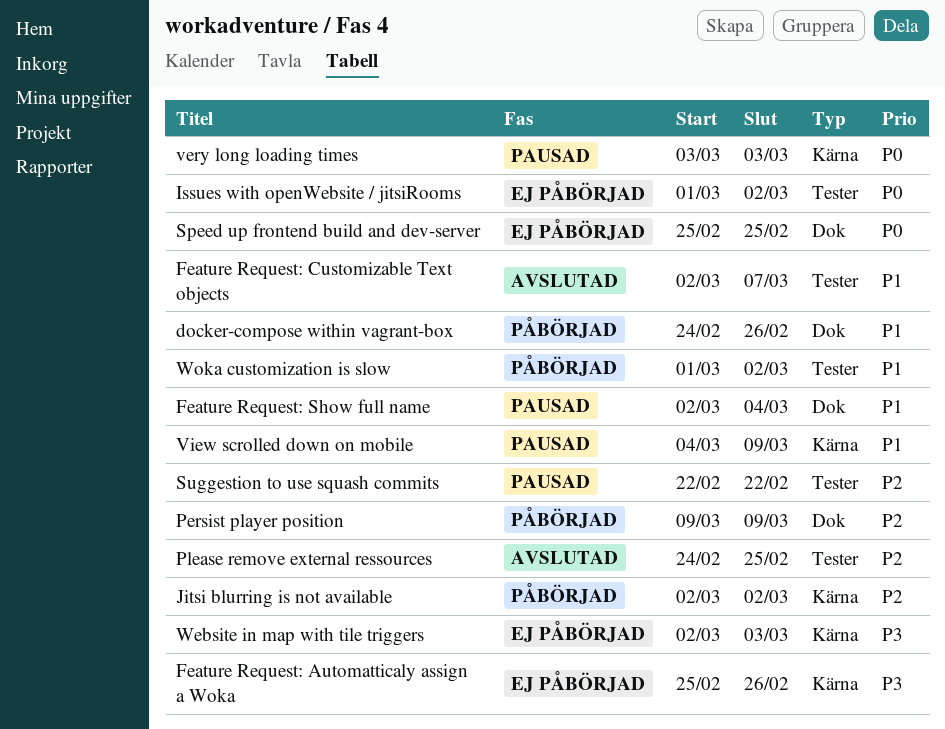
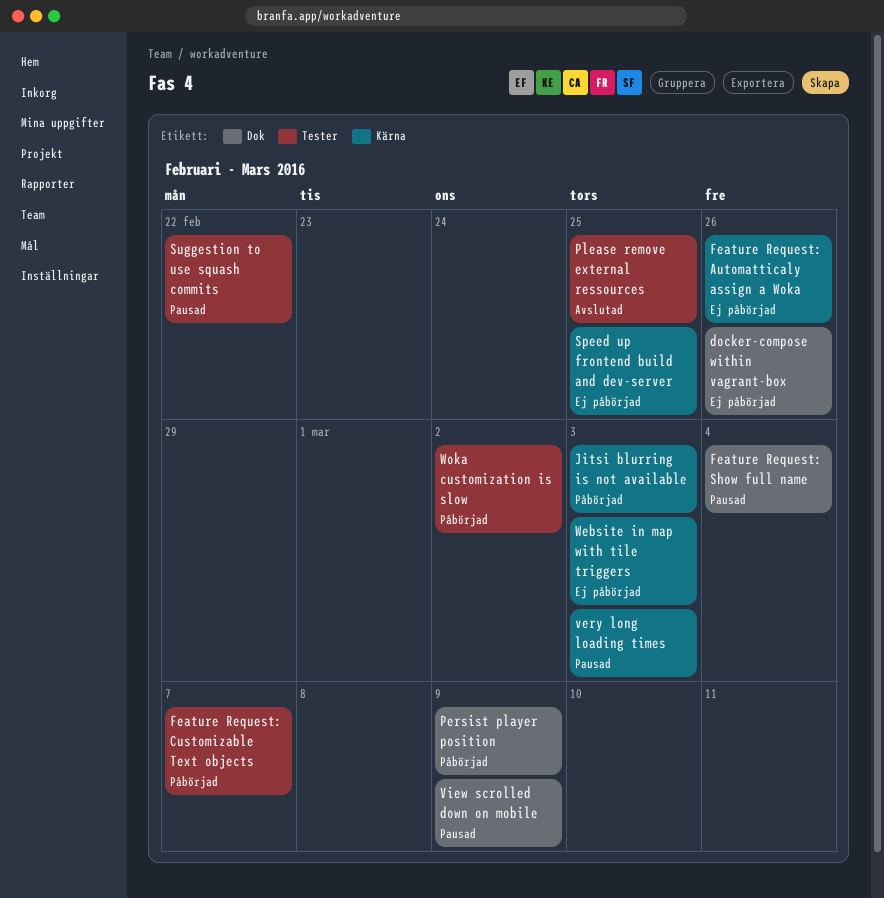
docker-compose within vagrant-box, status: Påbörjad -> Ej påbörjad
Feature Request: Customizable Text objects, status: Avslutad -> Påbörjad
Issues with openWebsite / jitsiRooms: present -> none
Jitsi blurring is not available, due: Mar 2 -> Mar 3
Speed up frontend build and dev-server, label: Dok -> Kärna
View scrolled down on mobile, label: Kärna -> Dok

